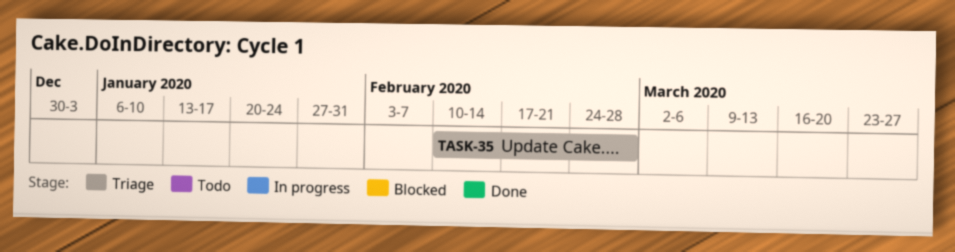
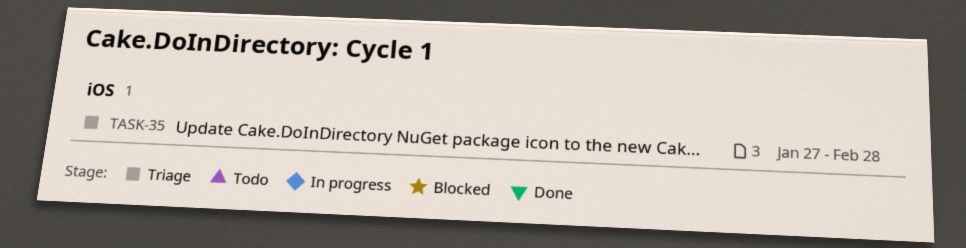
TASK-35, start: Feb 10 -> Jan 27

